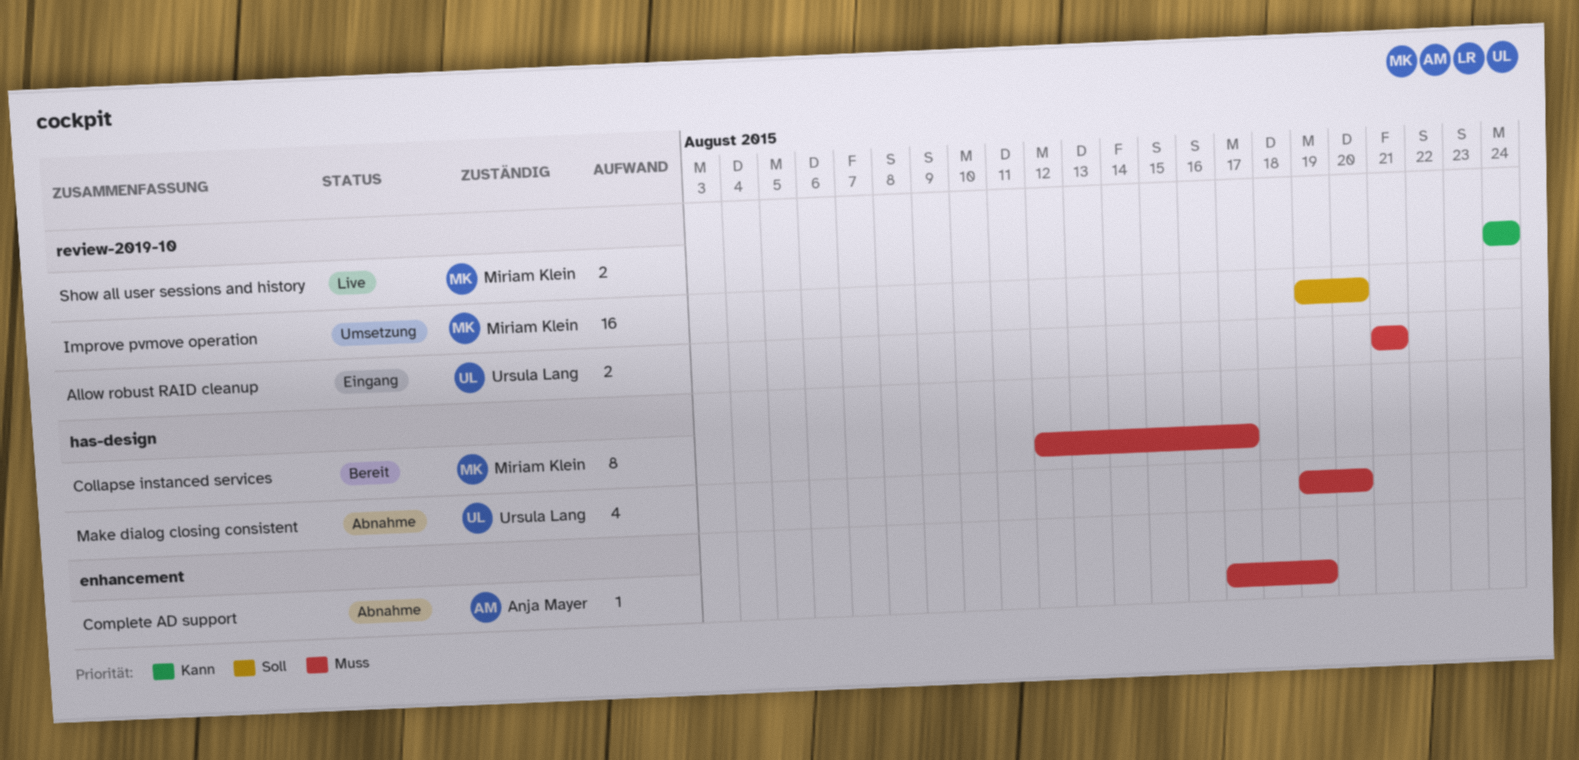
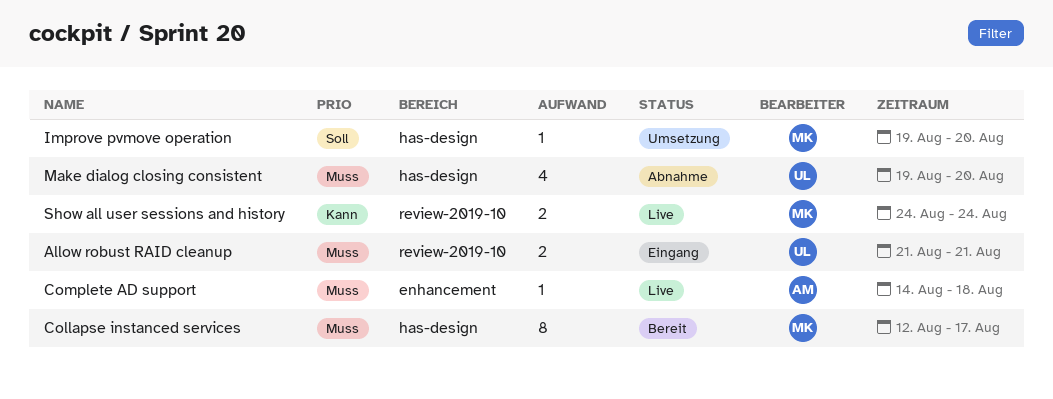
Complete AD support, status: Abnahme -> Live
Complete AD support, start: Aug 17 -> Aug 14
Complete AD support, due: Aug 19 -> Aug 18
Improve pvmove operation, label: review-2019-10 -> has-design
Improve pvmove operation, estimate: 16 -> 1

